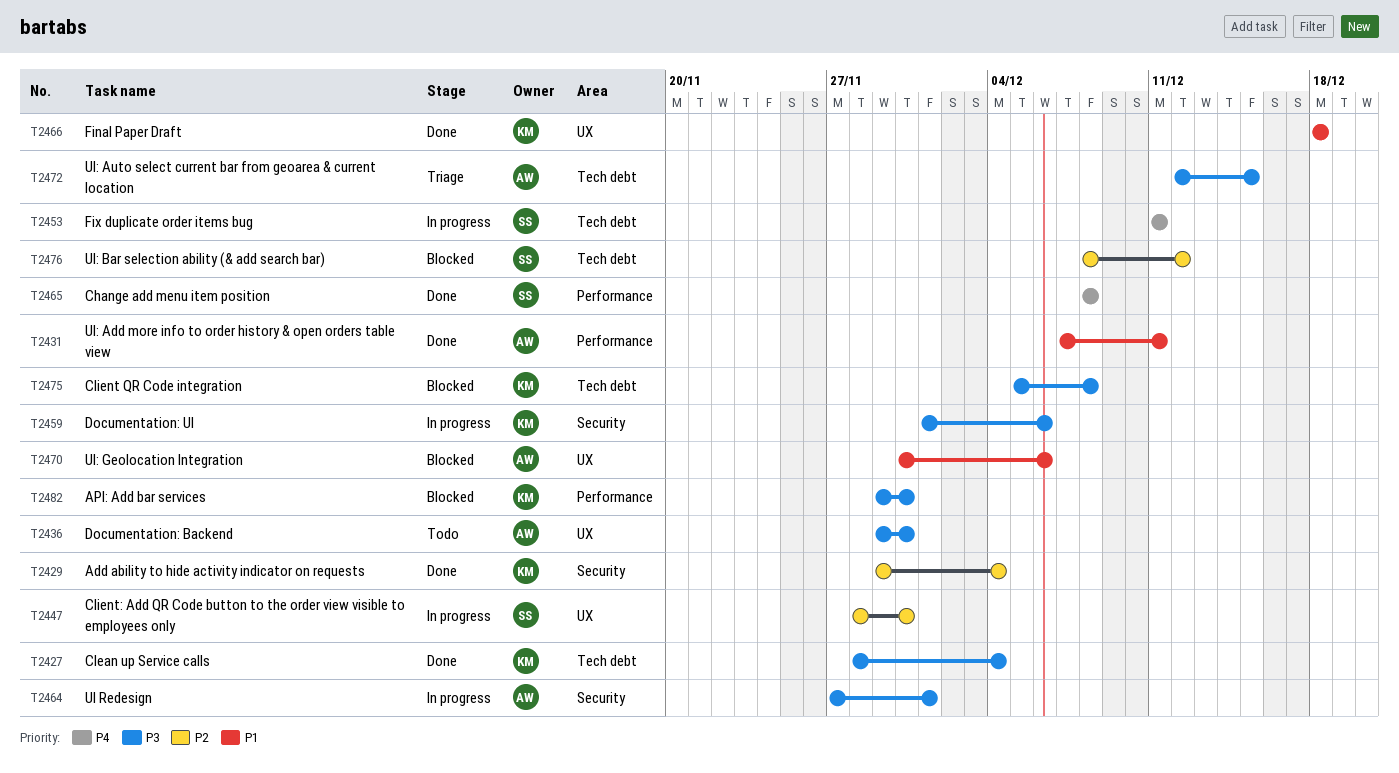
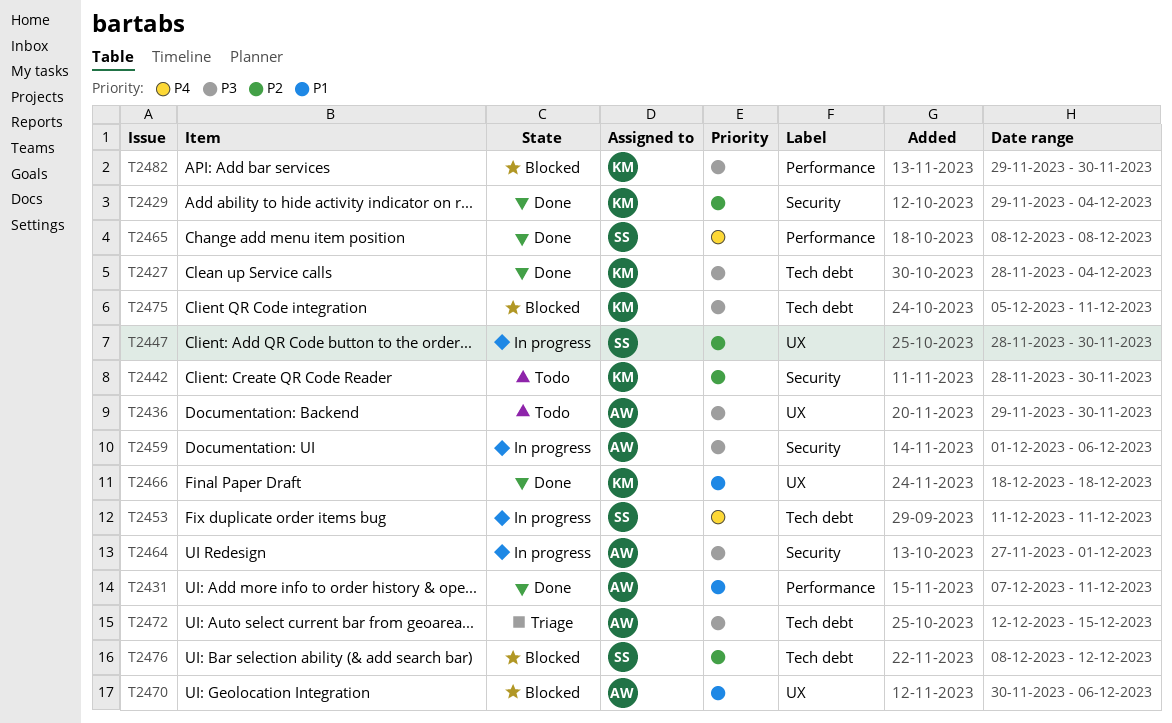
T2442: none -> present
T2459, owner: KM -> AW
T2475, due: Dec 8 -> Dec 11

